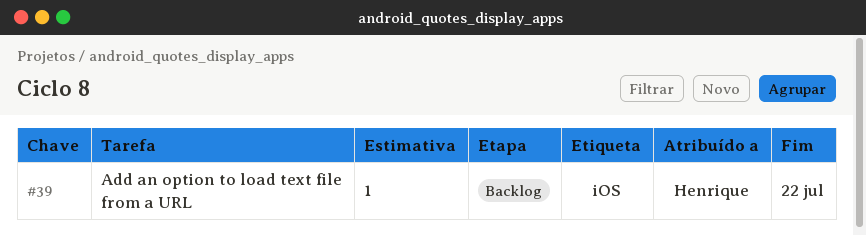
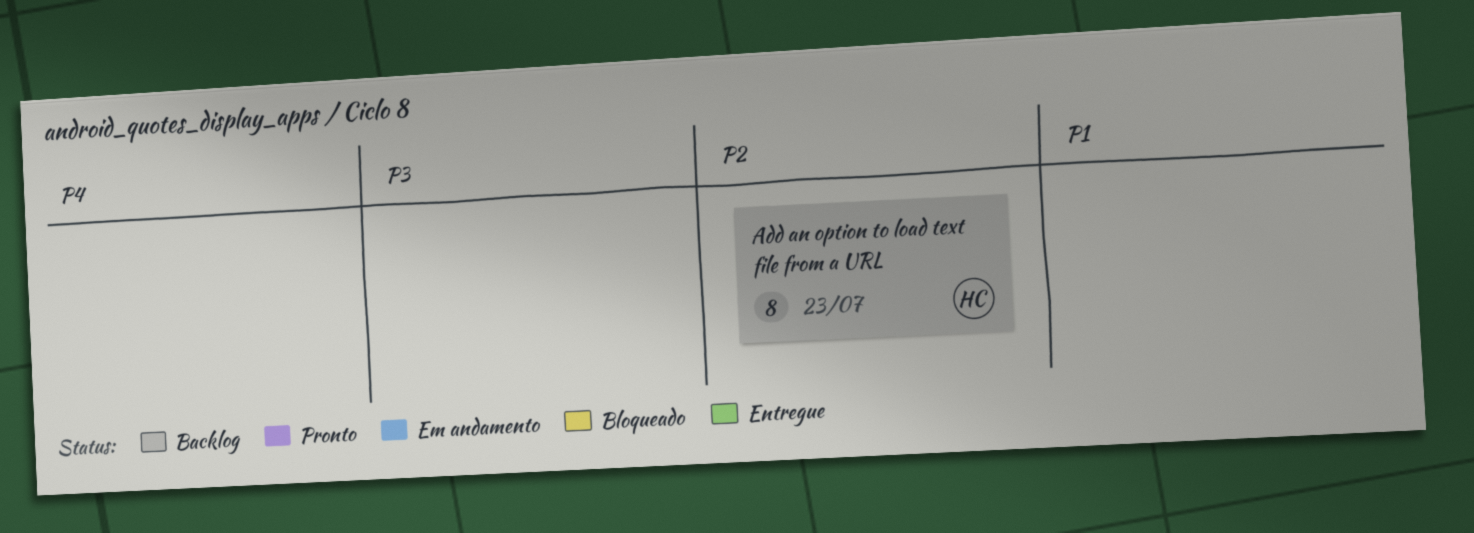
Add an option to load text file from a URL, estimate: 1 -> 8
Add an option to load text file from a URL, due: Jul 22 -> Jul 23

